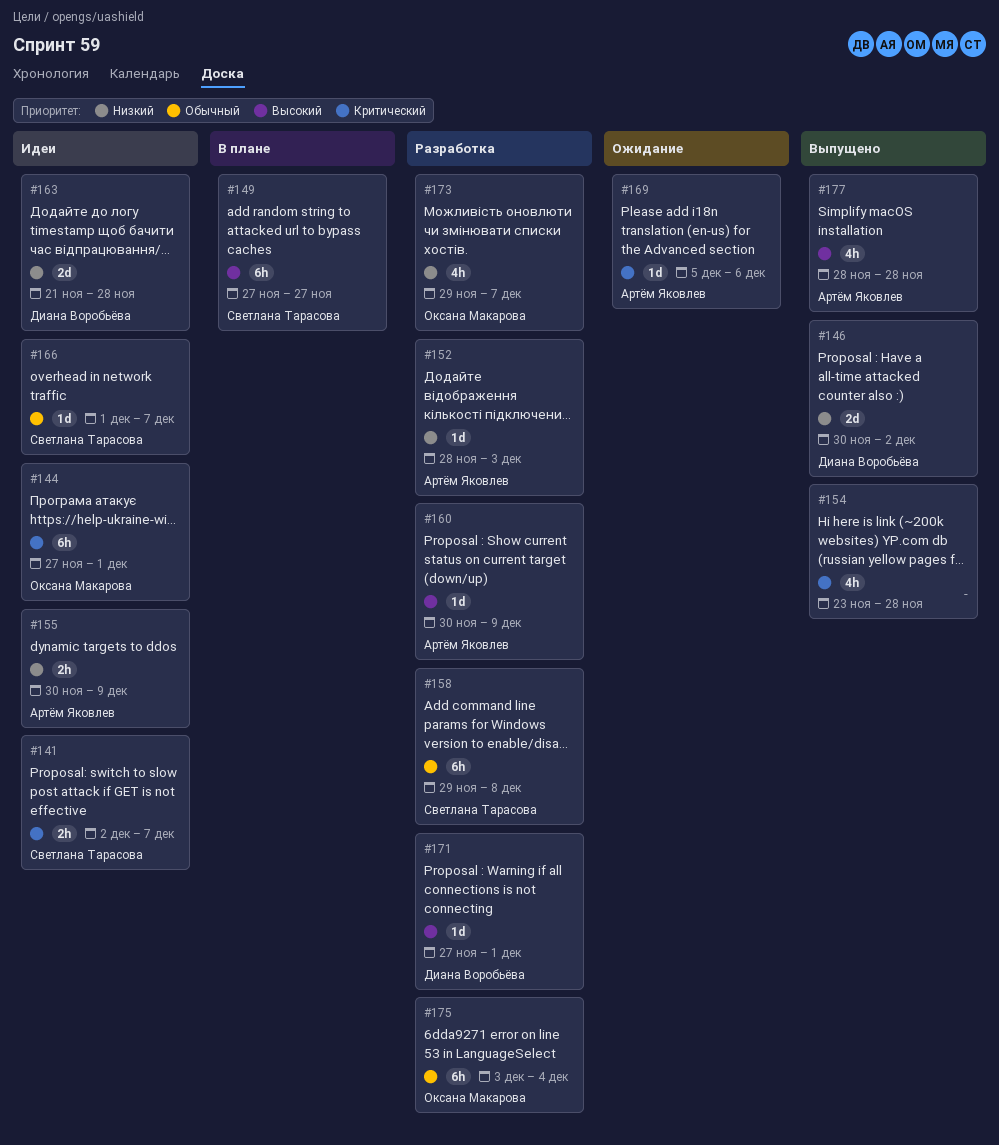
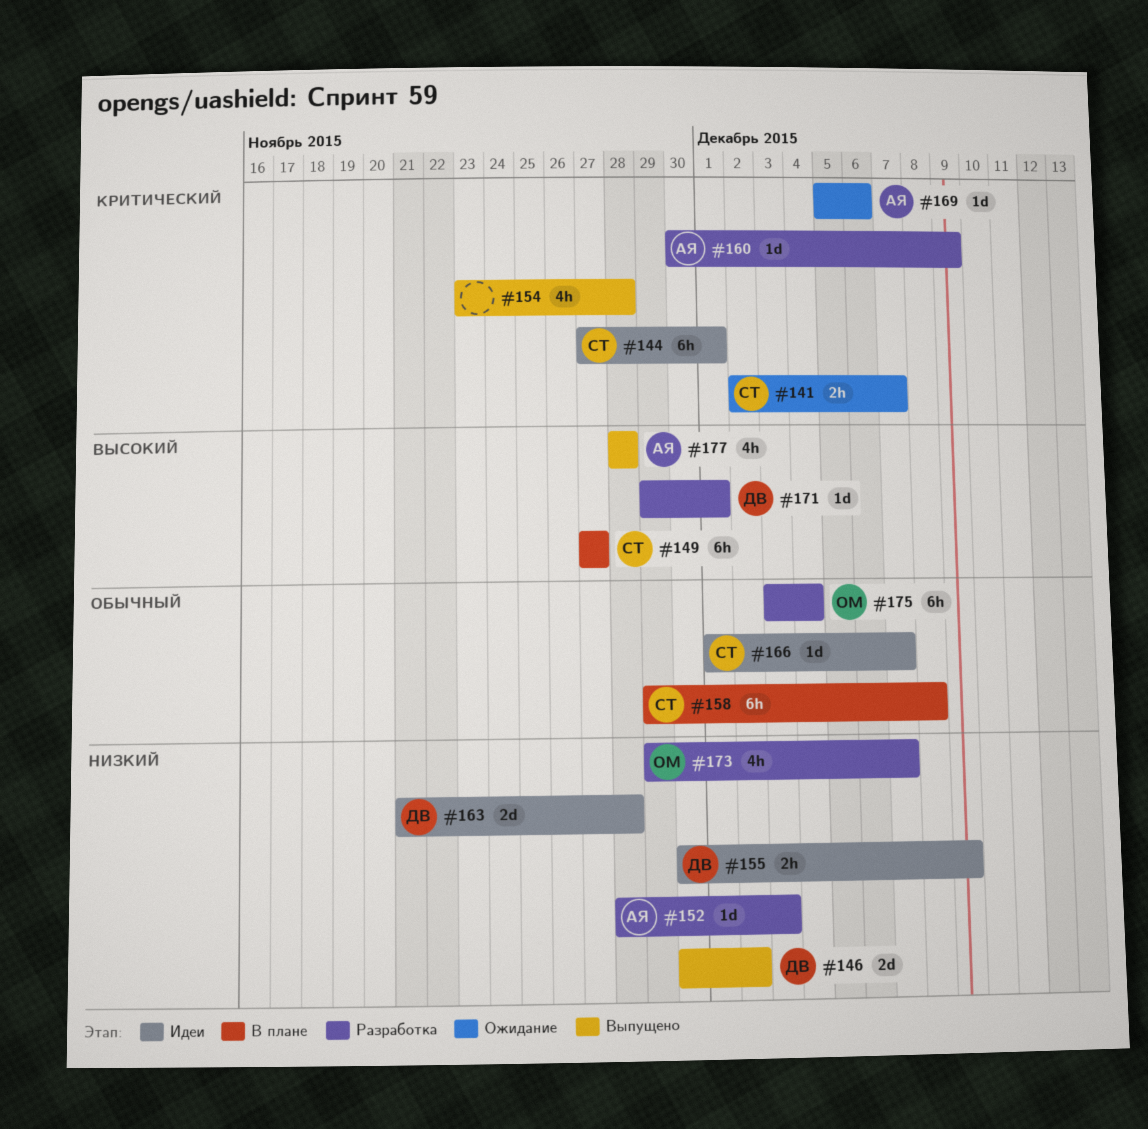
#141, status: Идеи -> Ожидание
#144, owner: Оксана Макарова -> Светлана Тарасова
#155, owner: Артём Яковлев -> Диана Воробьёва
#158, status: Разработка -> В плане
#160, priority: Высокий -> Критический
#171, start: Nov 27 -> Nov 29

